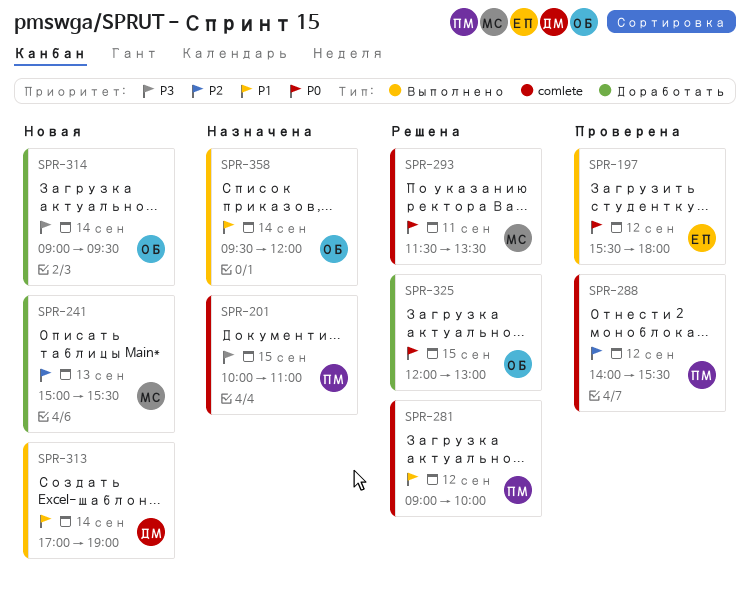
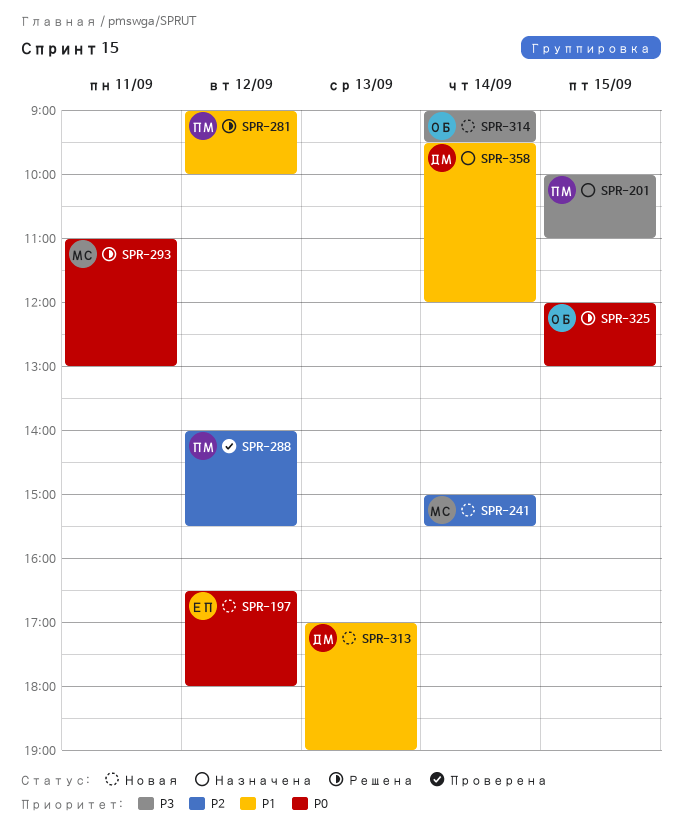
SPR-197, status: Проверена -> Новая
SPR-197, begins: 15:30 -> 16:30
SPR-241, day: Sep 13 -> Sep 14
SPR-293, begins: 11:30 -> 11:00
SPR-293, ends: 13:30 -> 13:00
SPR-313, day: Sep 14 -> Sep 13
SPR-358, owner: ОБ -> ДМ

